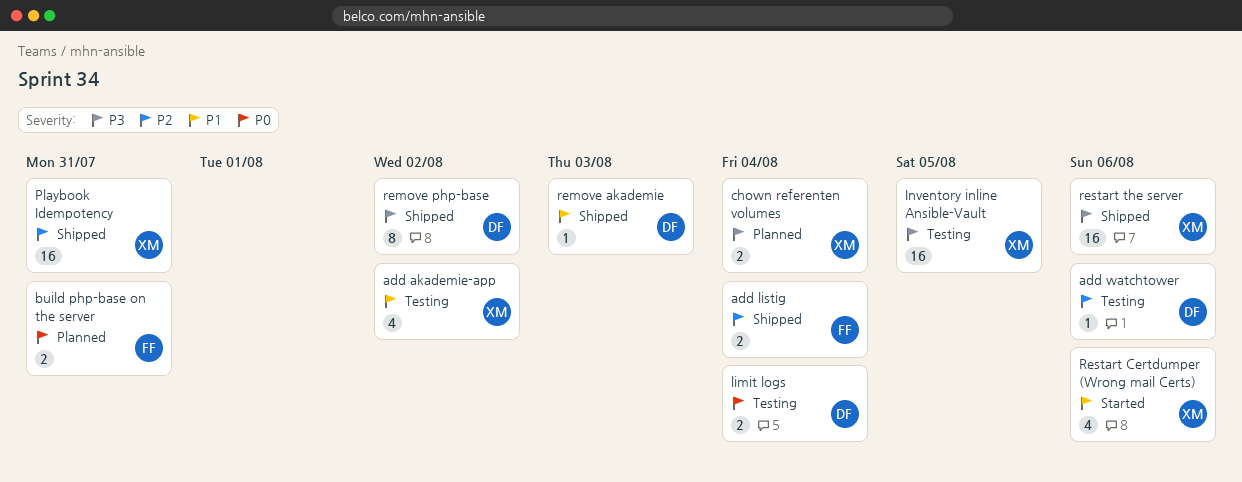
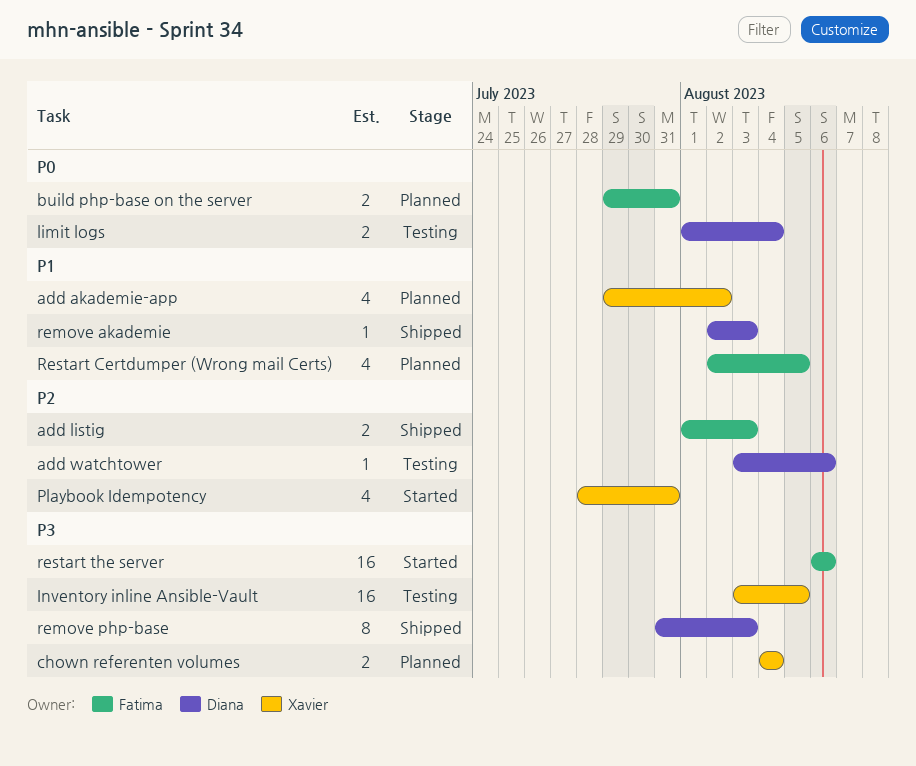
add akademie-app, status: Testing -> Planned
add listig, due: Aug 4 -> Aug 3
Playbook Idempotency, status: Shipped -> Started
Playbook Idempotency, estimate: 16 -> 4
remove php-base, due: Aug 2 -> Aug 3
Restart Certdumper (Wrong mail Certs), status: Started -> Planned
Restart Certdumper (Wrong mail Certs), owner: Xavier -> Fatima
Restart Certdumper (Wrong mail Certs), due: Aug 6 -> Aug 5
restart the server, status: Shipped -> Started
restart the server, owner: Xavier -> Fatima

